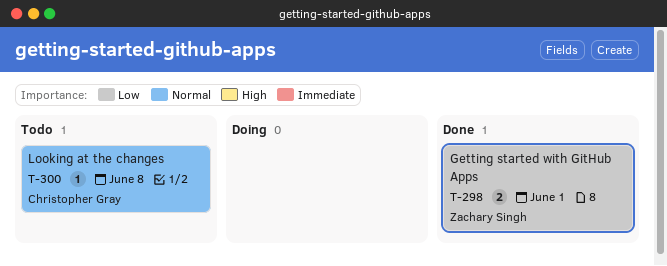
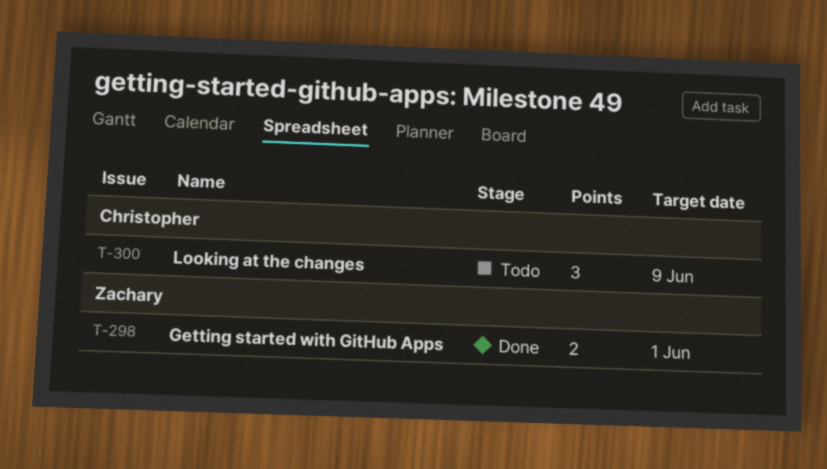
T-300, estimate: 1 -> 3
T-300, due: Jun 8 -> Jun 9

